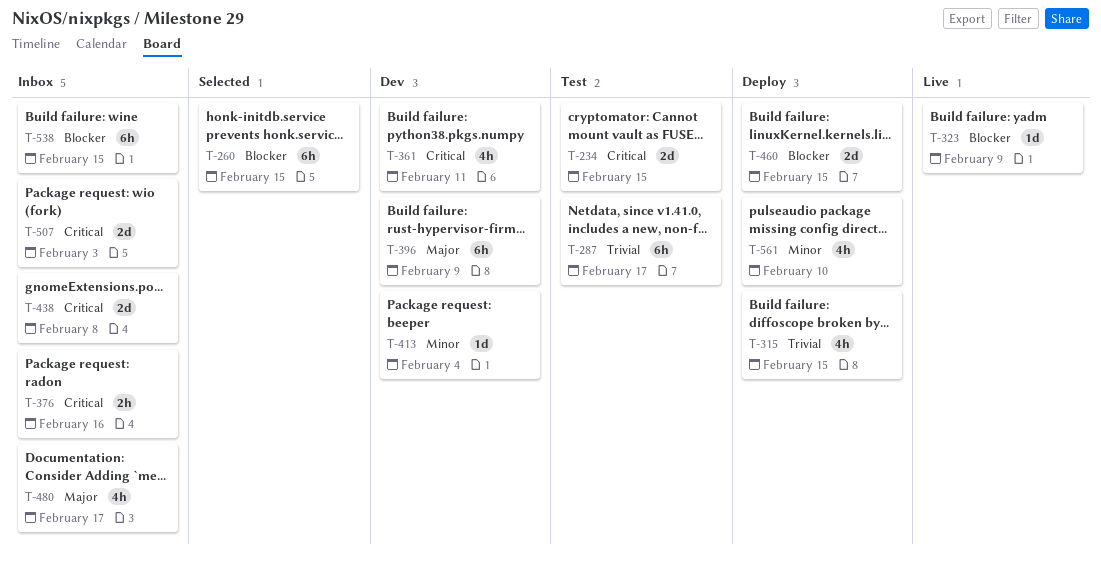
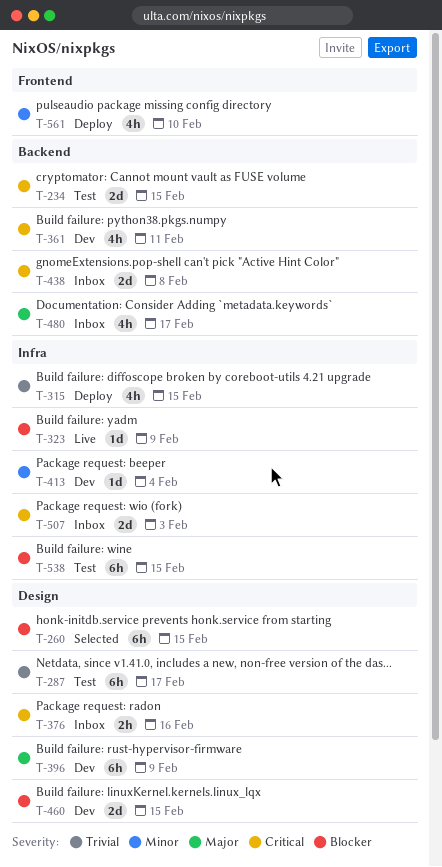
T-460, status: Deploy -> Dev
T-538, status: Inbox -> Test

